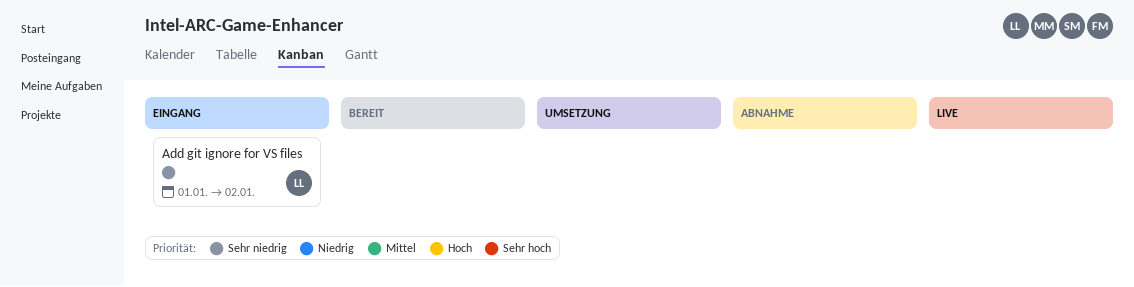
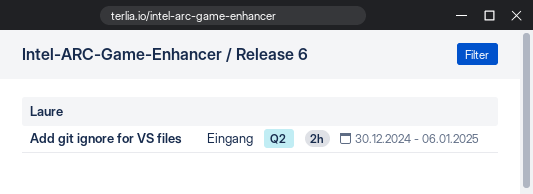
Add git ignore for VS files, start: Jan 1 -> Dec 30
Add git ignore for VS files, due: Jan 2 -> Jan 6

